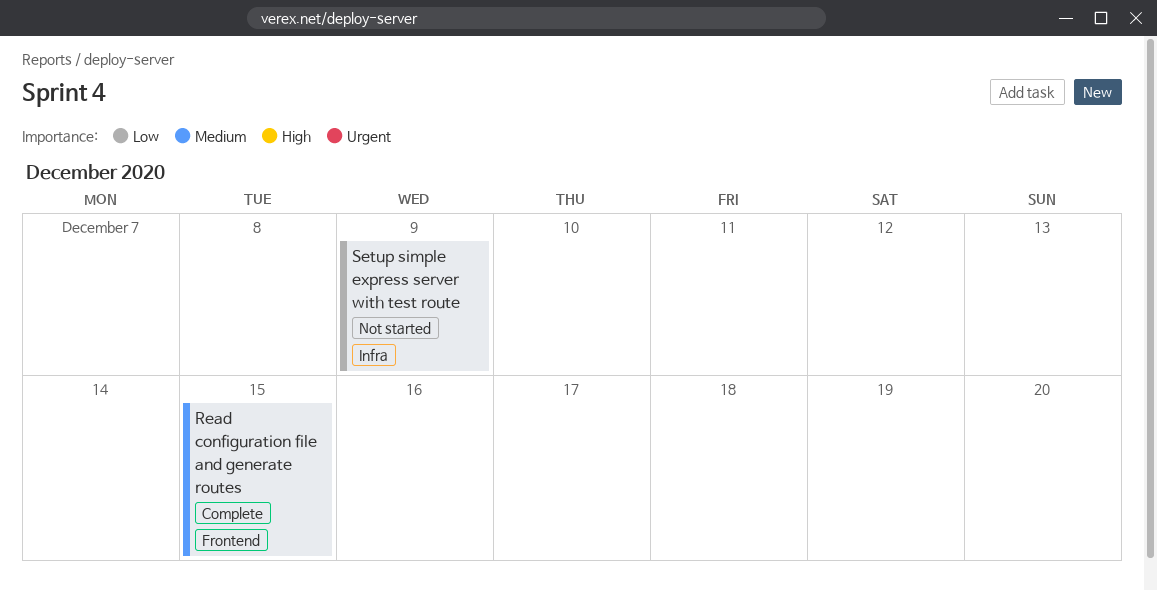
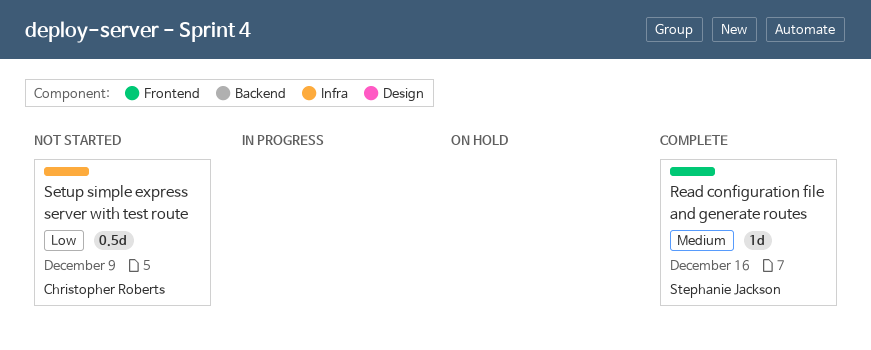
Read configuration file and generate routes, due: Dec 15 -> Dec 16

